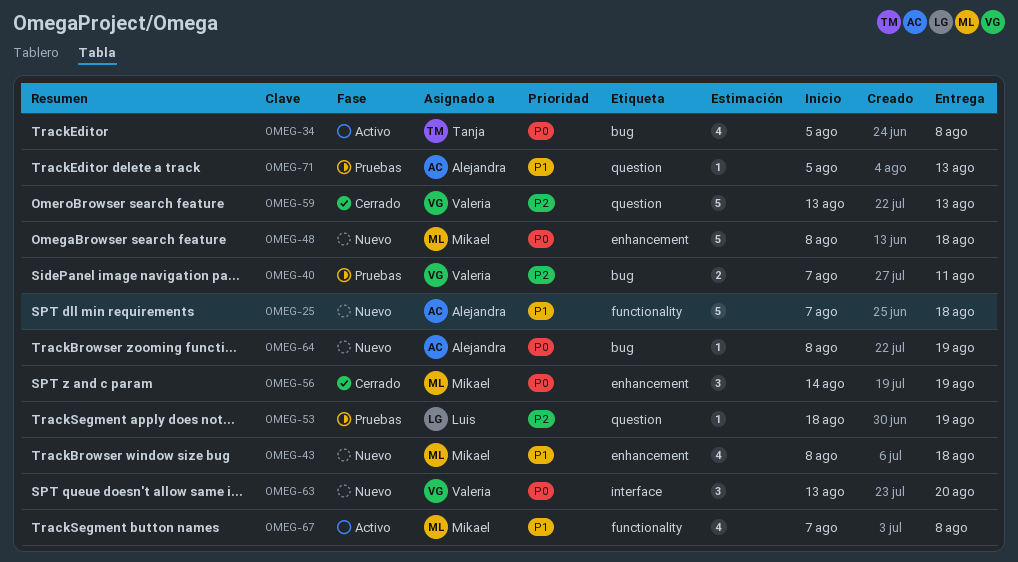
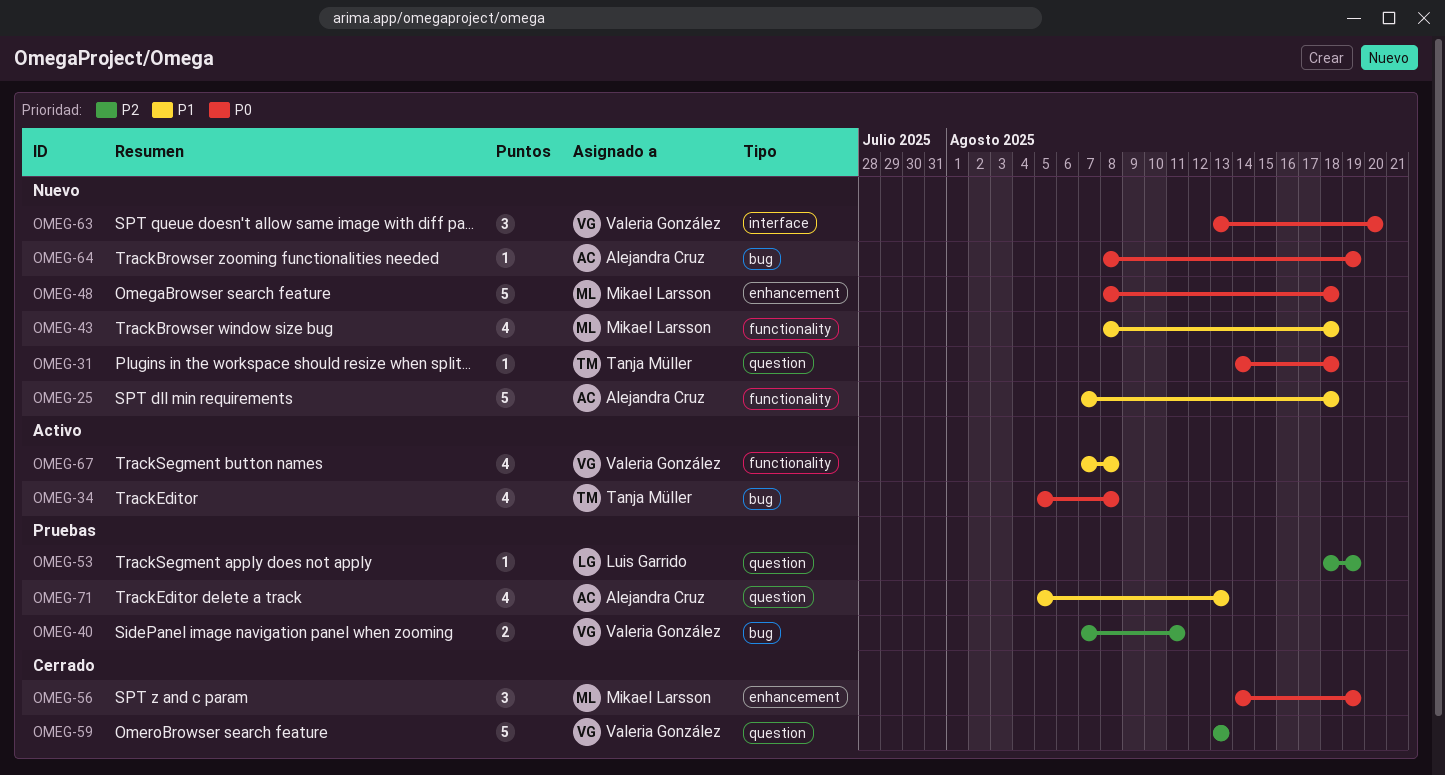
OMEG-31: none -> present
OMEG-43, label: enhancement -> functionality
OMEG-67, owner: Mikael Larsson -> Valeria González
OMEG-71, estimate: 1 -> 4

